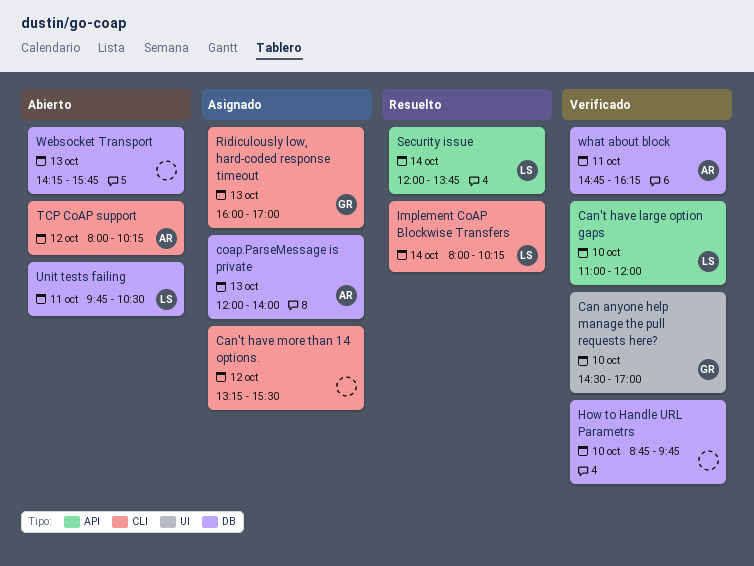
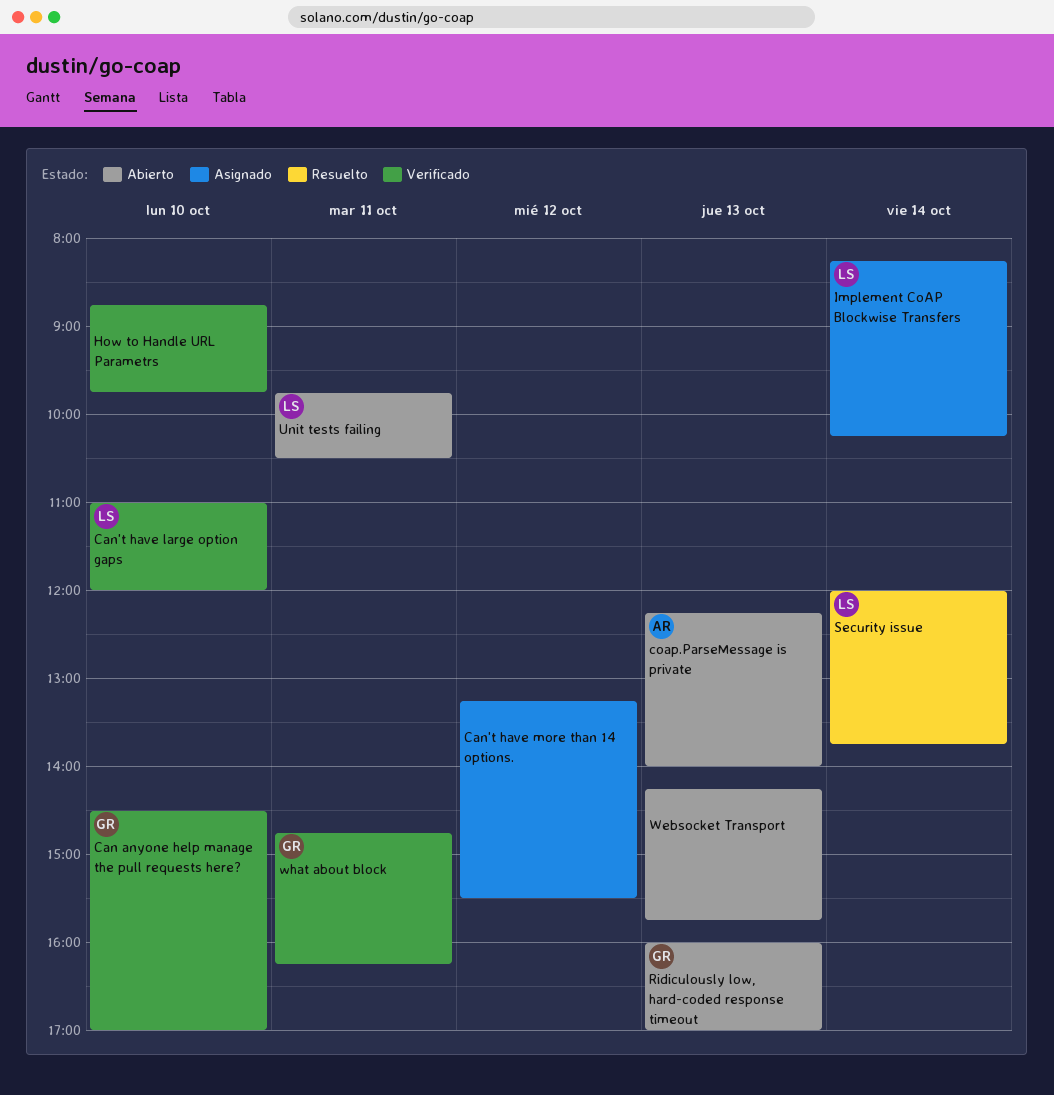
coap.ParseMessage is private, status: Asignado -> Abierto
coap.ParseMessage is private, begins: 12:00 -> 12:15
Implement CoAP Blockwise Transfers, status: Resuelto -> Asignado
Implement CoAP Blockwise Transfers, begins: 08:00 -> 08:15
Ridiculously low, hard-coded response timeout, status: Asignado -> Abierto
TCP CoAP support: present -> none
what about block, owner: AR -> GR

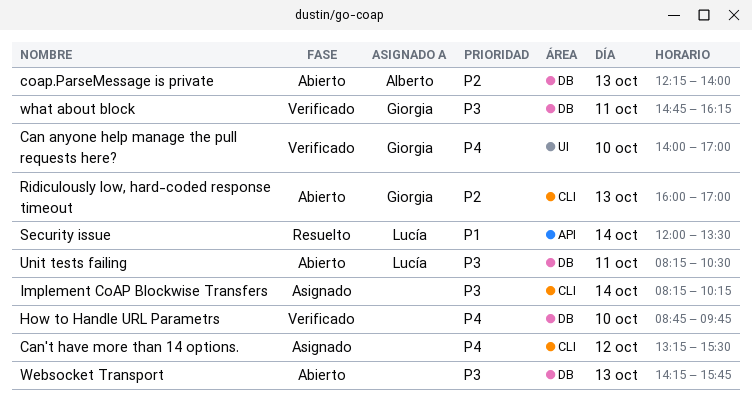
Can anyone help manage the pull requests here?, begins: 14:30 -> 14:00
Can't have large option gaps: present -> none
Implement CoAP Blockwise Transfers, owner: Lucía -> none
Security issue, ends: 13:45 -> 13:30
Unit tests failing, begins: 09:45 -> 08:15

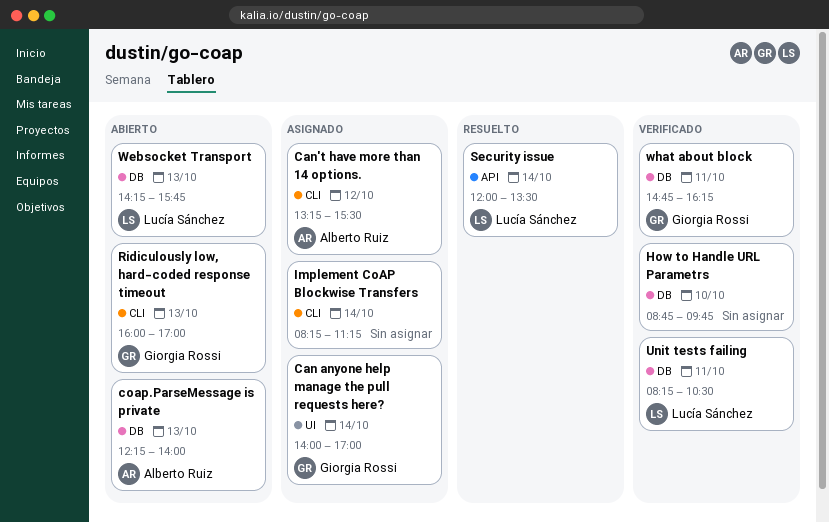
Can anyone help manage the pull requests here?, status: Verificado -> Asignado
Can anyone help manage the pull requests here?, day: Oct 10 -> Oct 14
Can't have more than 14 options., owner: none -> Alberto Ruiz
Implement CoAP Blockwise Transfers, ends: 10:15 -> 11:15
Unit tests failing, status: Abierto -> Verificado
Websocket Transport, owner: none -> Lucía Sánchez

